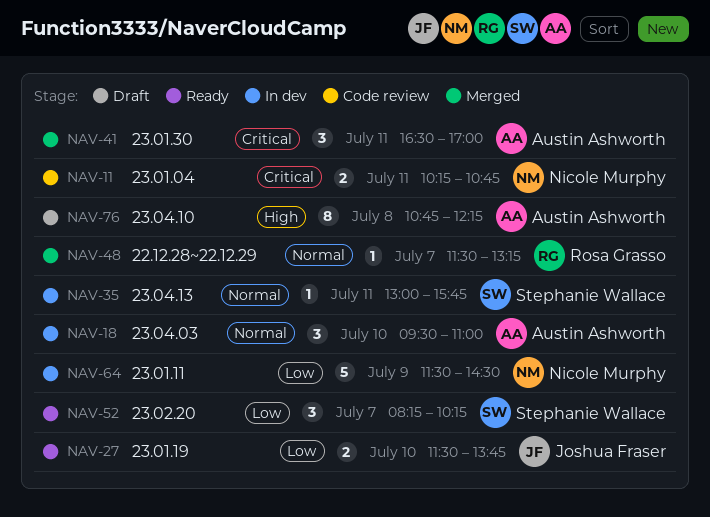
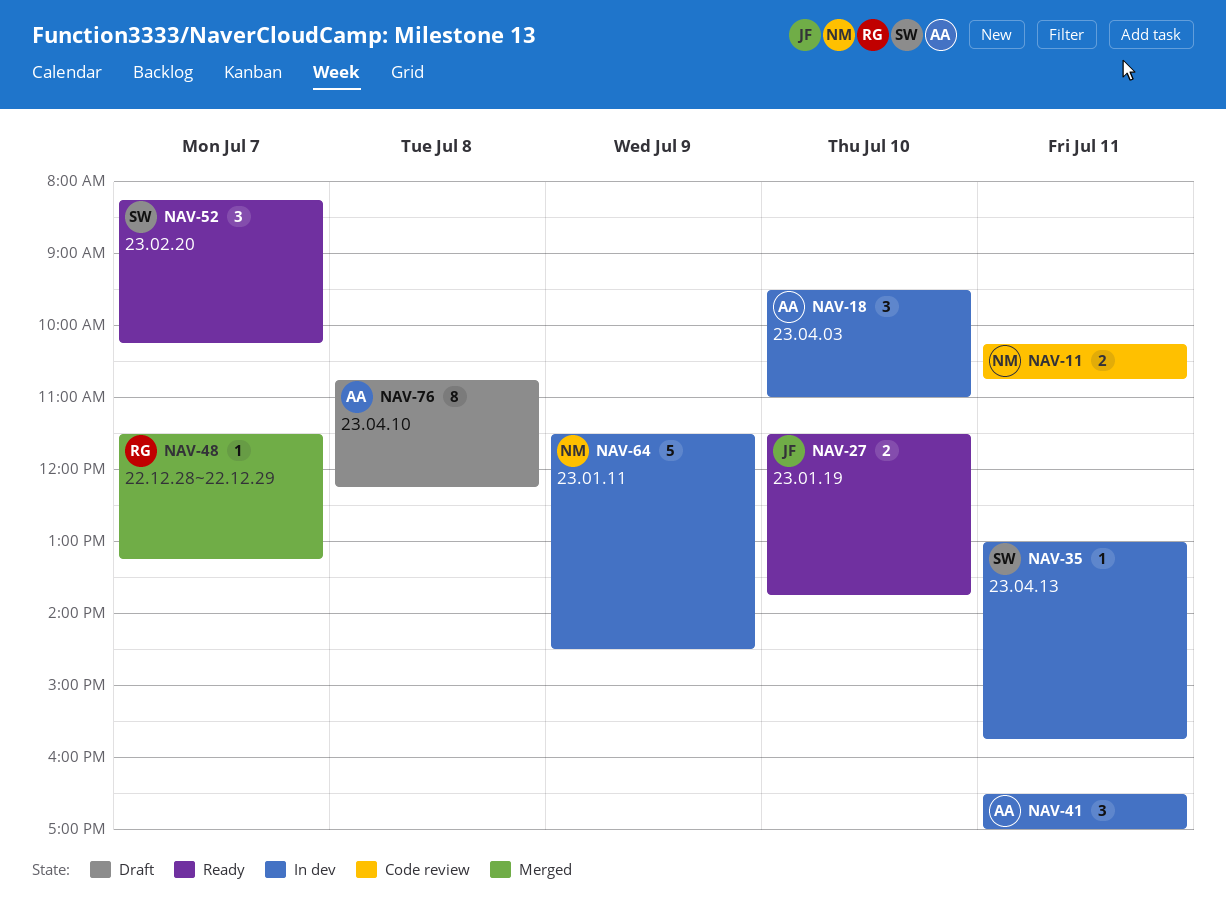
NAV-41, status: Merged -> In dev

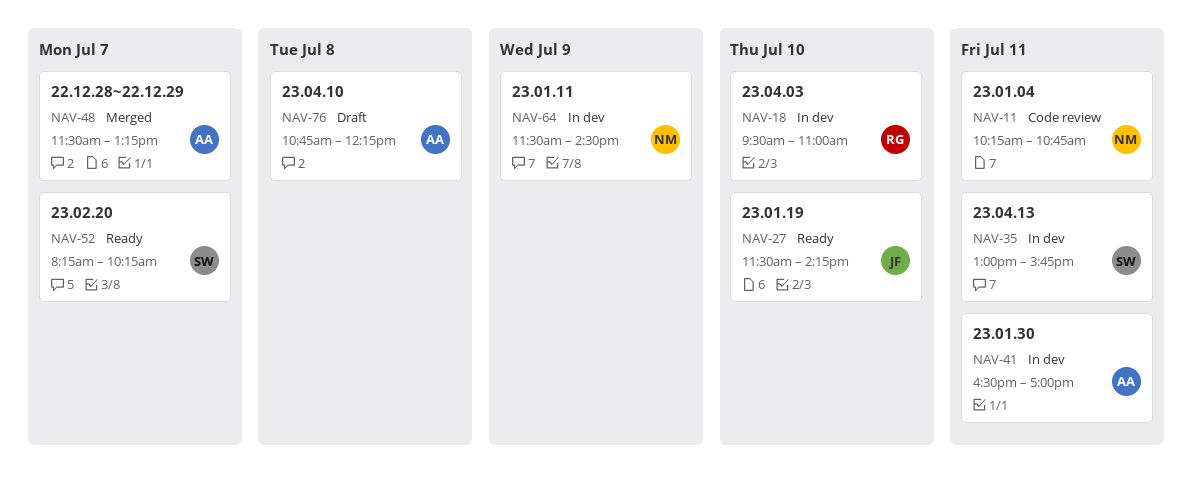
NAV-18, owner: AA -> RG
NAV-27, ends: 13:45 -> 14:15
NAV-48, owner: RG -> AA

